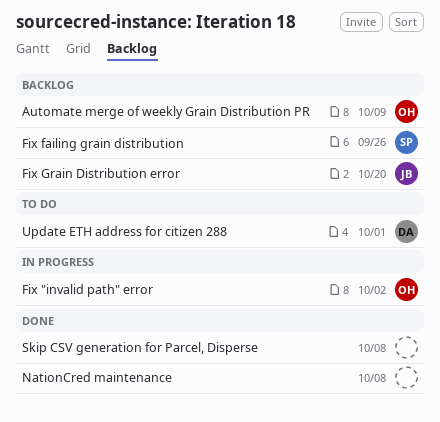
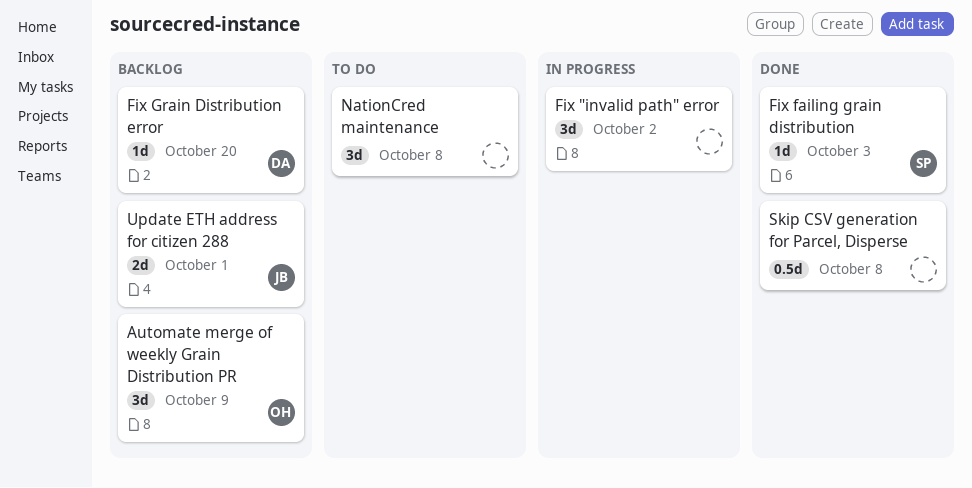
Fix "invalid path" error, owner: OH -> none
Fix failing grain distribution, status: Backlog -> Done
Fix failing grain distribution, due: Sep 26 -> Oct 3
Fix Grain Distribution error, owner: JB -> DA
NationCred maintenance, status: Done -> To do
Update ETH address for citizen 288, status: To do -> Backlog
Update ETH address for citizen 288, owner: DA -> JB

